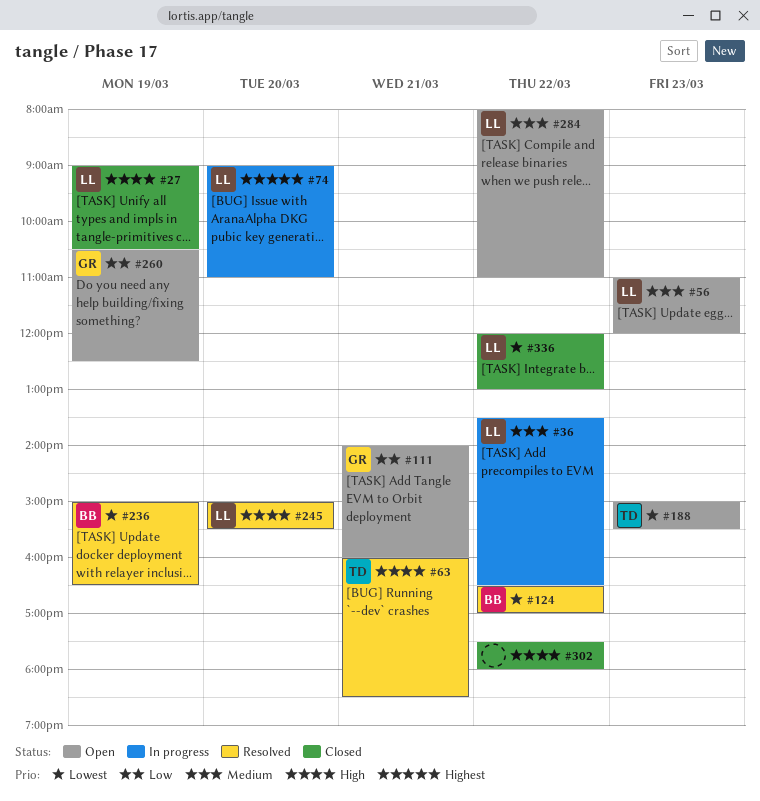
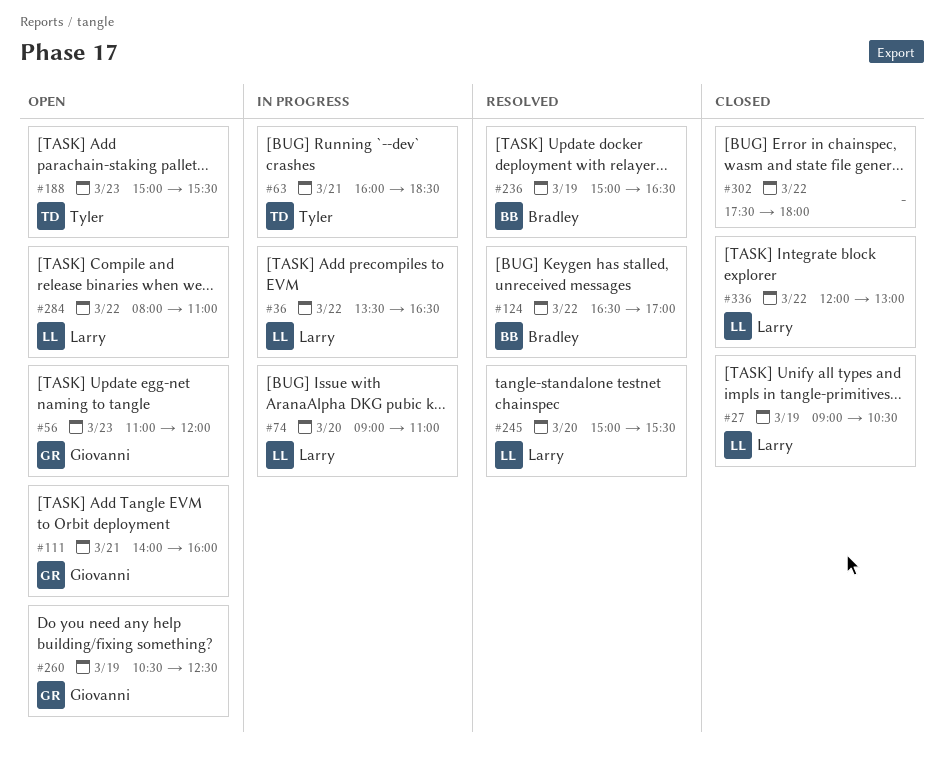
#56, owner: Larry -> Giovanni
#63, status: Resolved -> In progress

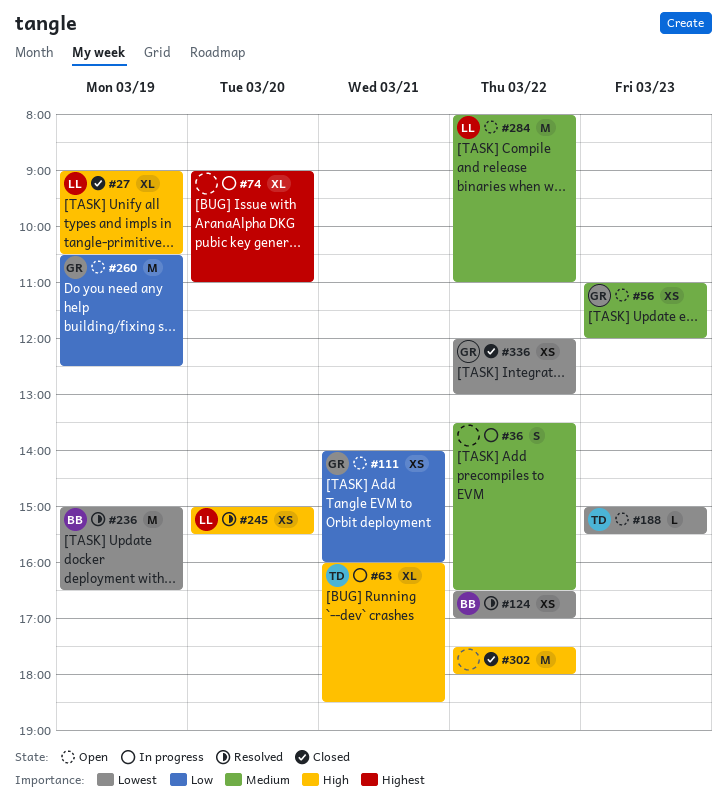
#36, owner: Larry -> none
#74, owner: Larry -> none
#336, owner: Larry -> Giovanni

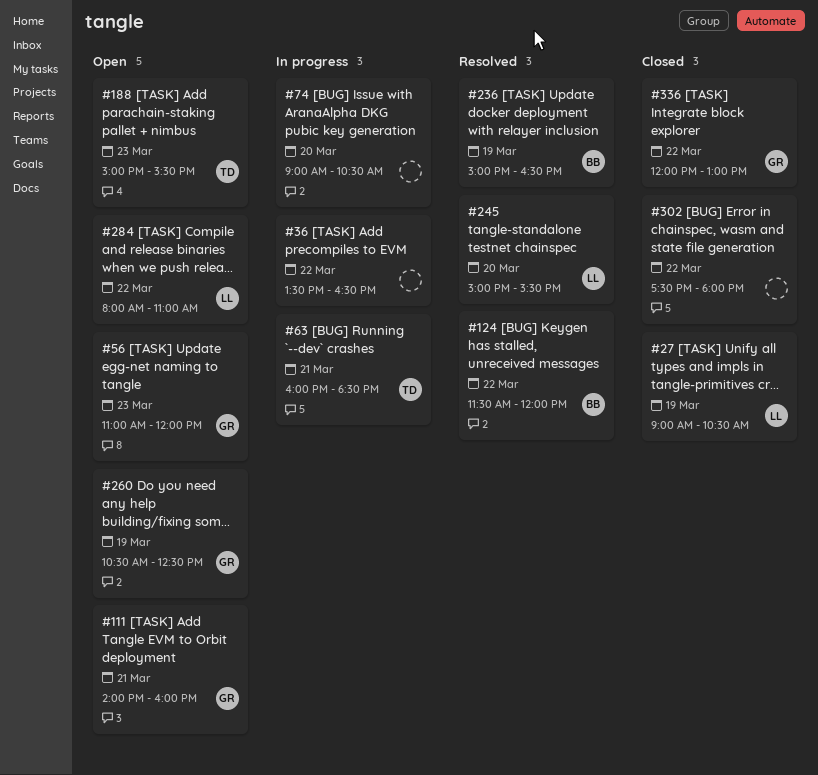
#74, ends: 11:00 -> 10:30
#124, begins: 16:30 -> 11:30
#124, ends: 17:00 -> 12:00

